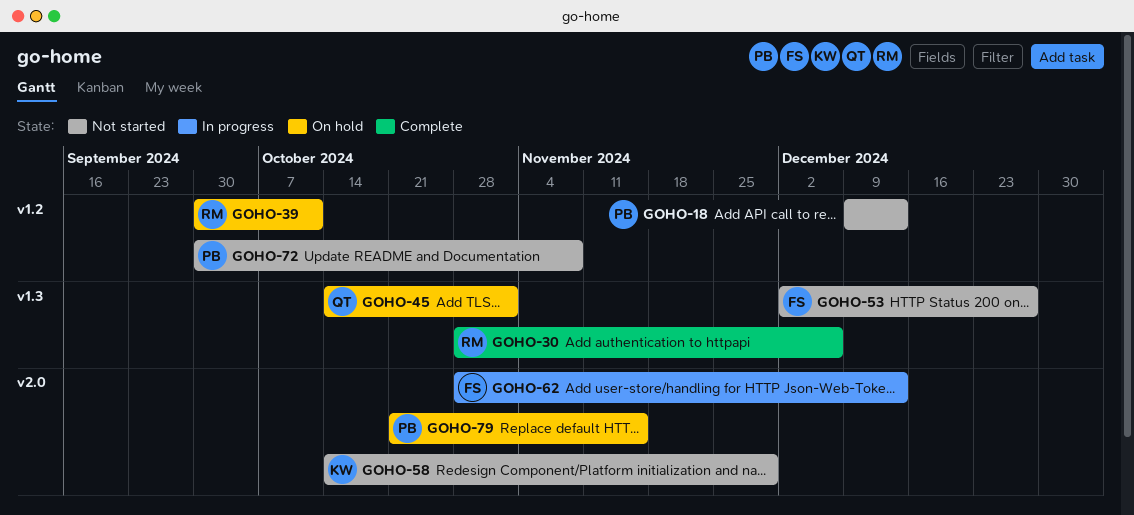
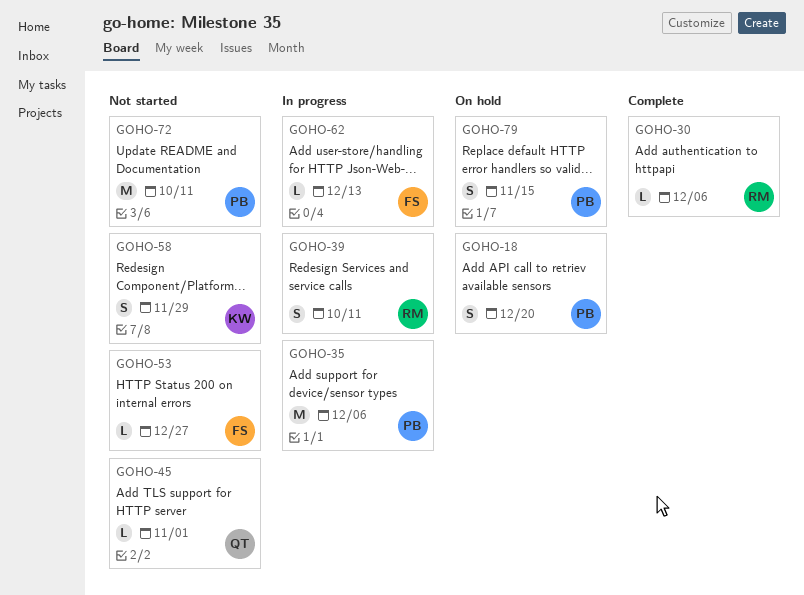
GOHO-18, status: Not started -> On hold
GOHO-18, due: Dec 13 -> Dec 20
GOHO-35: none -> present
GOHO-39, status: On hold -> In progress
GOHO-45, status: On hold -> Not started
GOHO-72, due: Nov 8 -> Oct 11

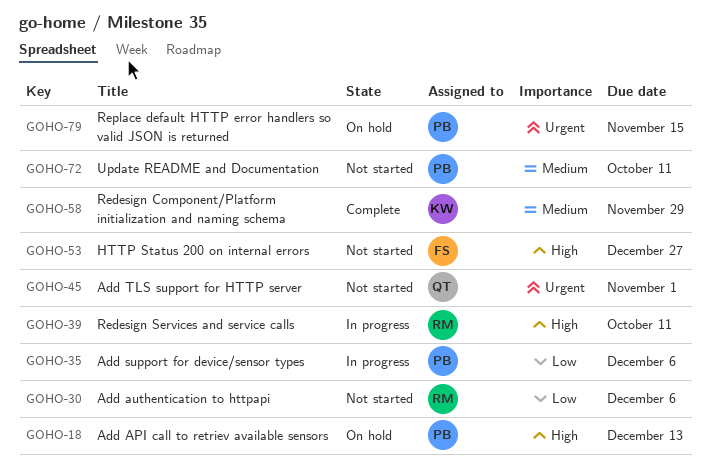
GOHO-18, due: Dec 20 -> Dec 13
GOHO-30, status: Complete -> Not started
GOHO-58, status: Not started -> Complete
GOHO-62: present -> none

